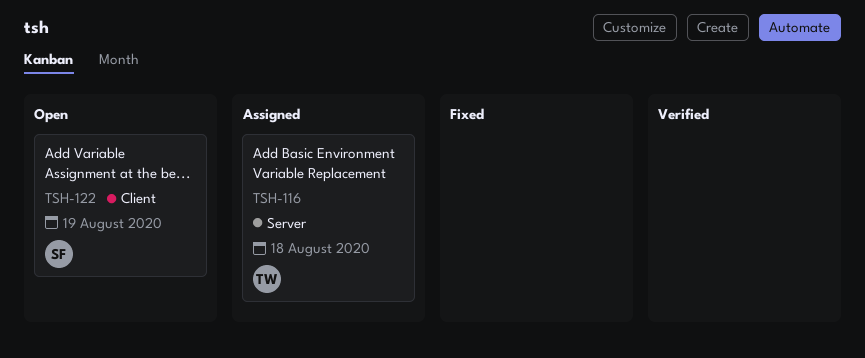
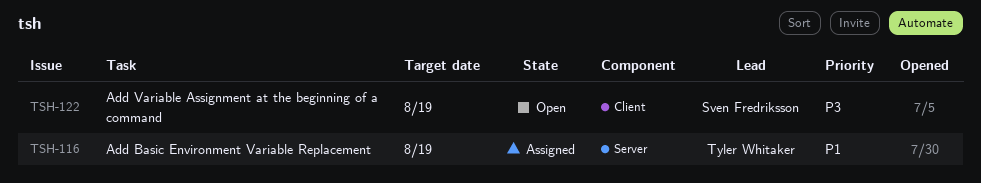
TSH-116, due: Aug 18 -> Aug 19

